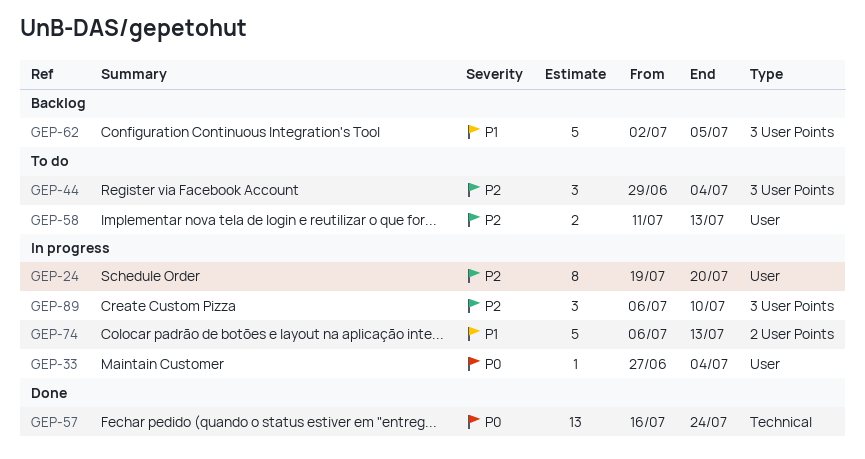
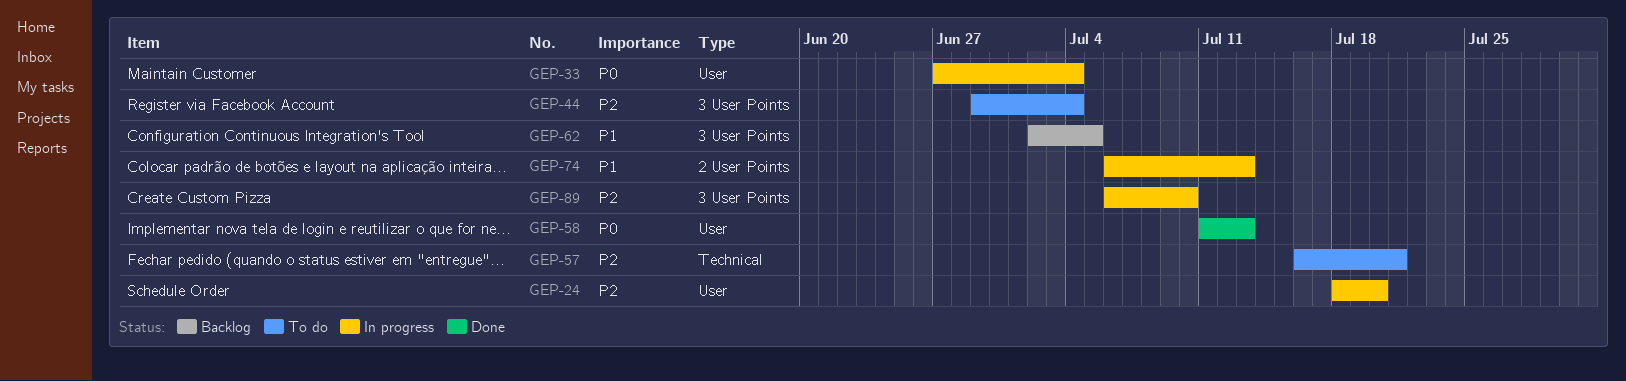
GEP-24, start: Jul 19 -> Jul 18
GEP-57, status: Done -> To do
GEP-57, priority: P0 -> P2
GEP-57, due: Jul 24 -> Jul 21
GEP-58, status: To do -> Done
GEP-58, priority: P2 -> P0

